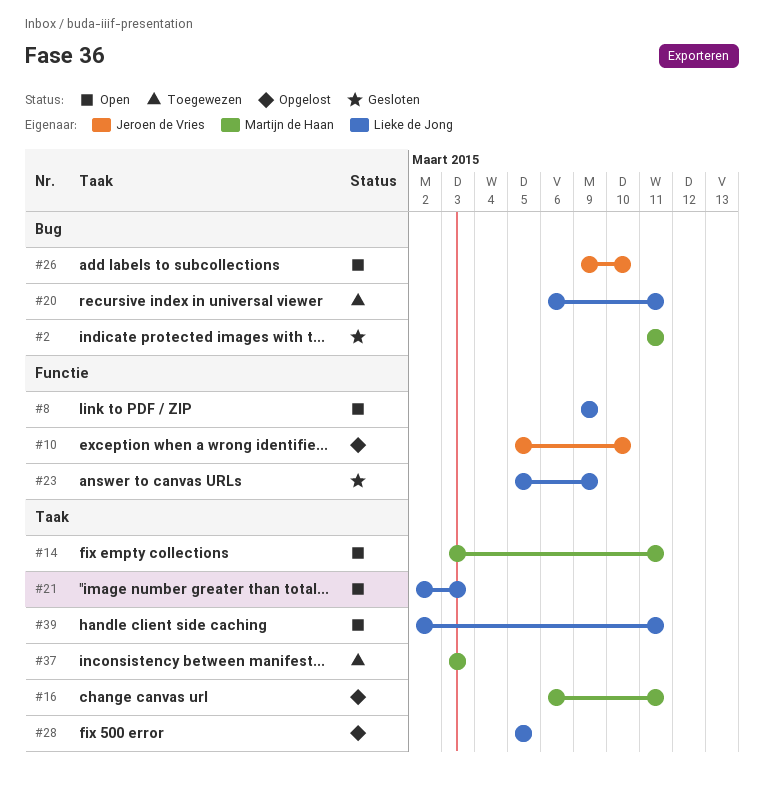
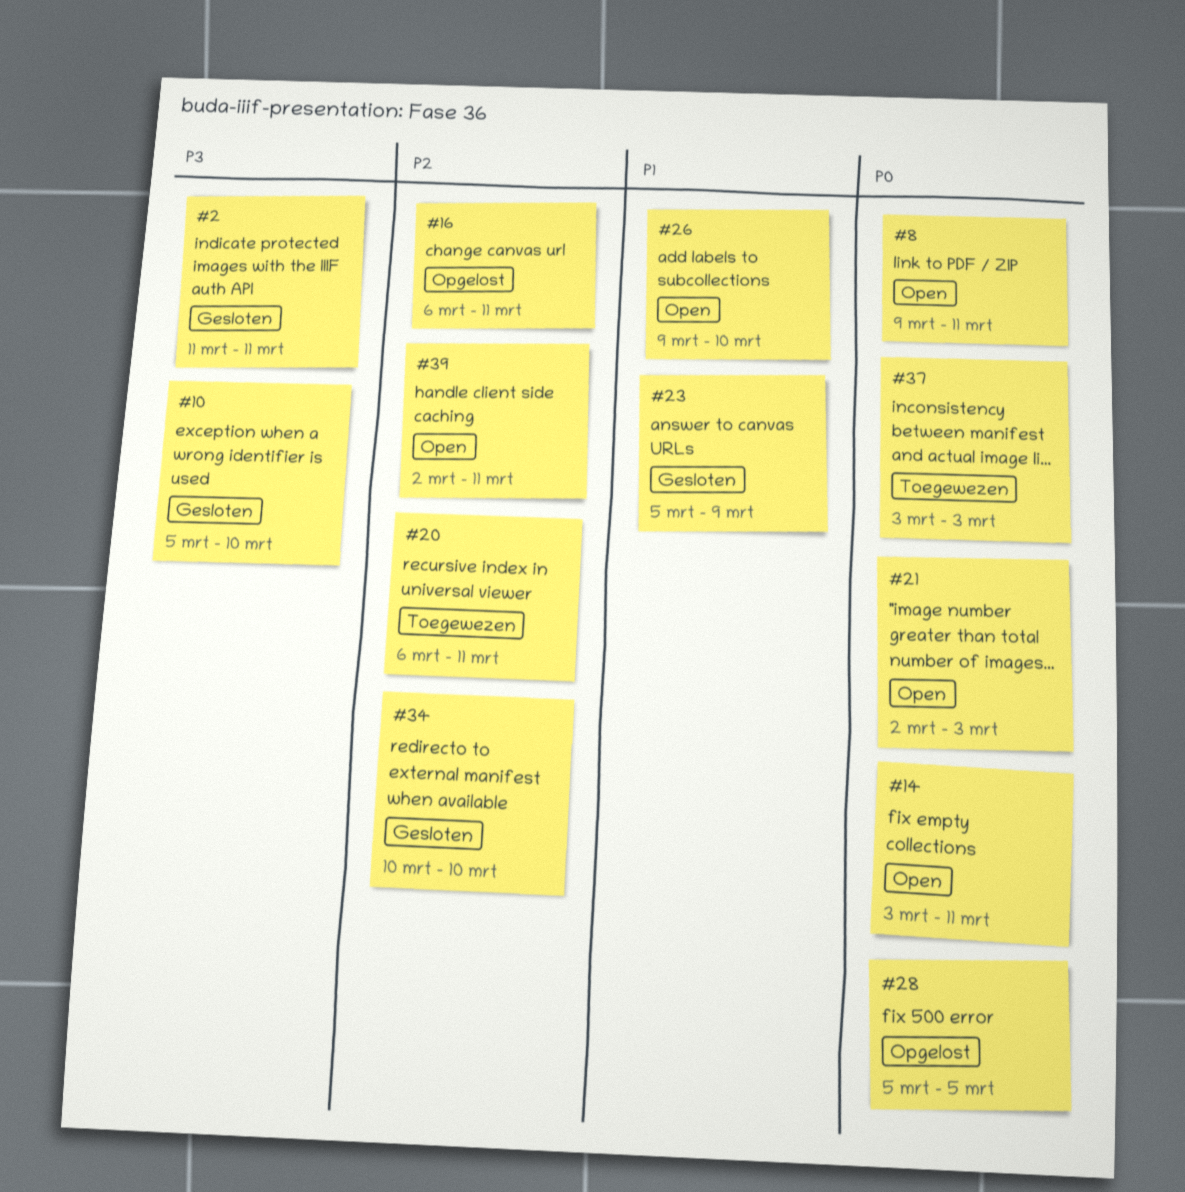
#8, due: Mar 9 -> Mar 11
#10, status: Opgelost -> Gesloten
#34: none -> present

